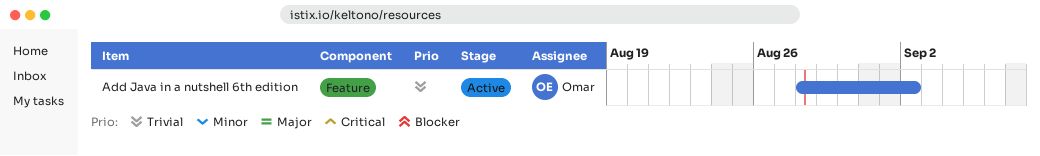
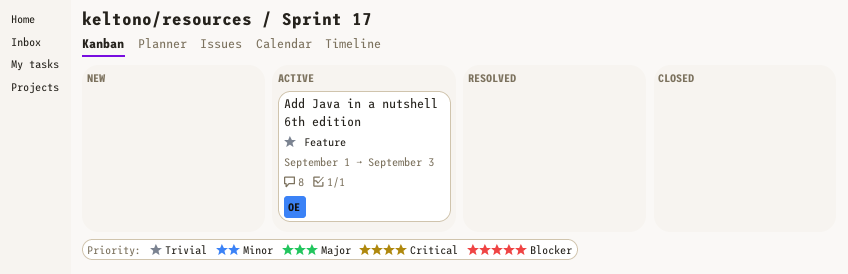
Add Java in a nutshell 6th edition, start: Aug 28 -> Sep 1
Add Java in a nutshell 6th edition, due: Sep 2 -> Sep 3

